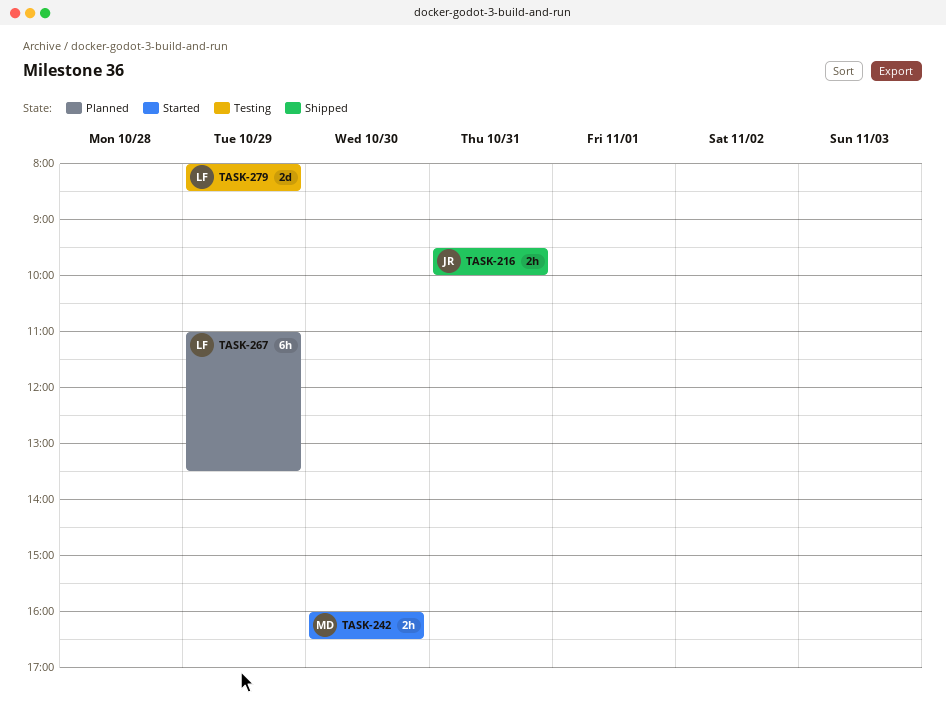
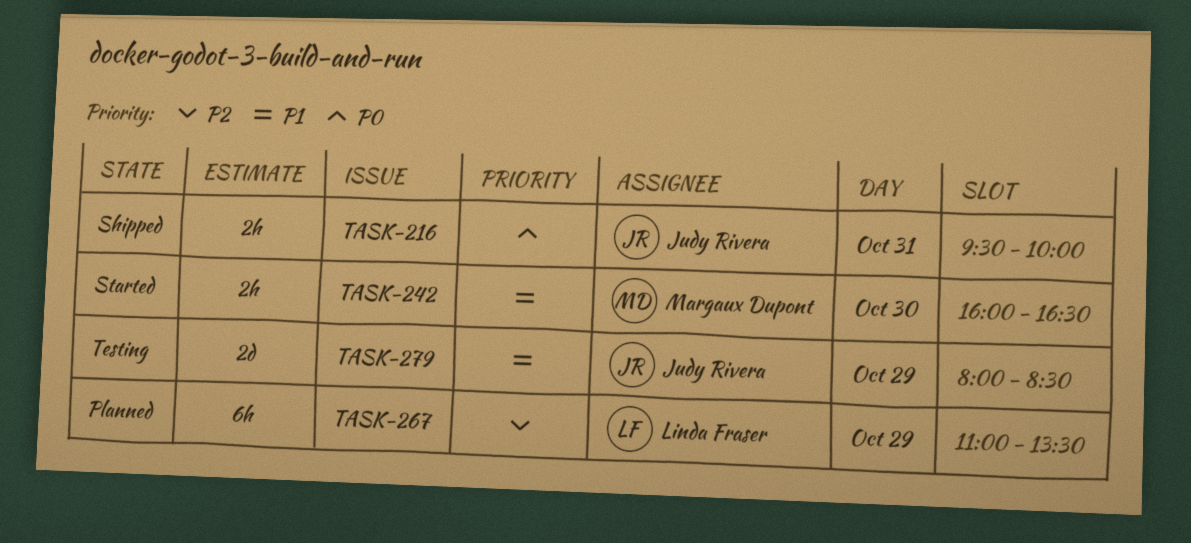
TASK-279, owner: Linda Fraser -> Judy Rivera

